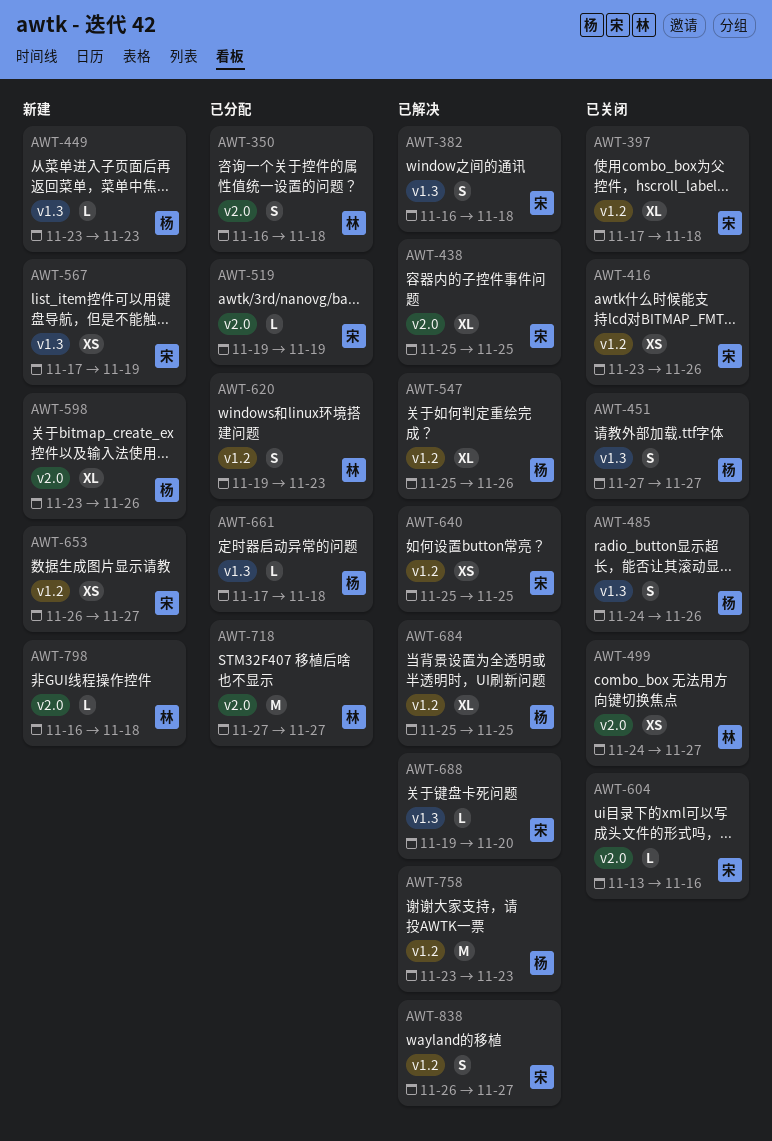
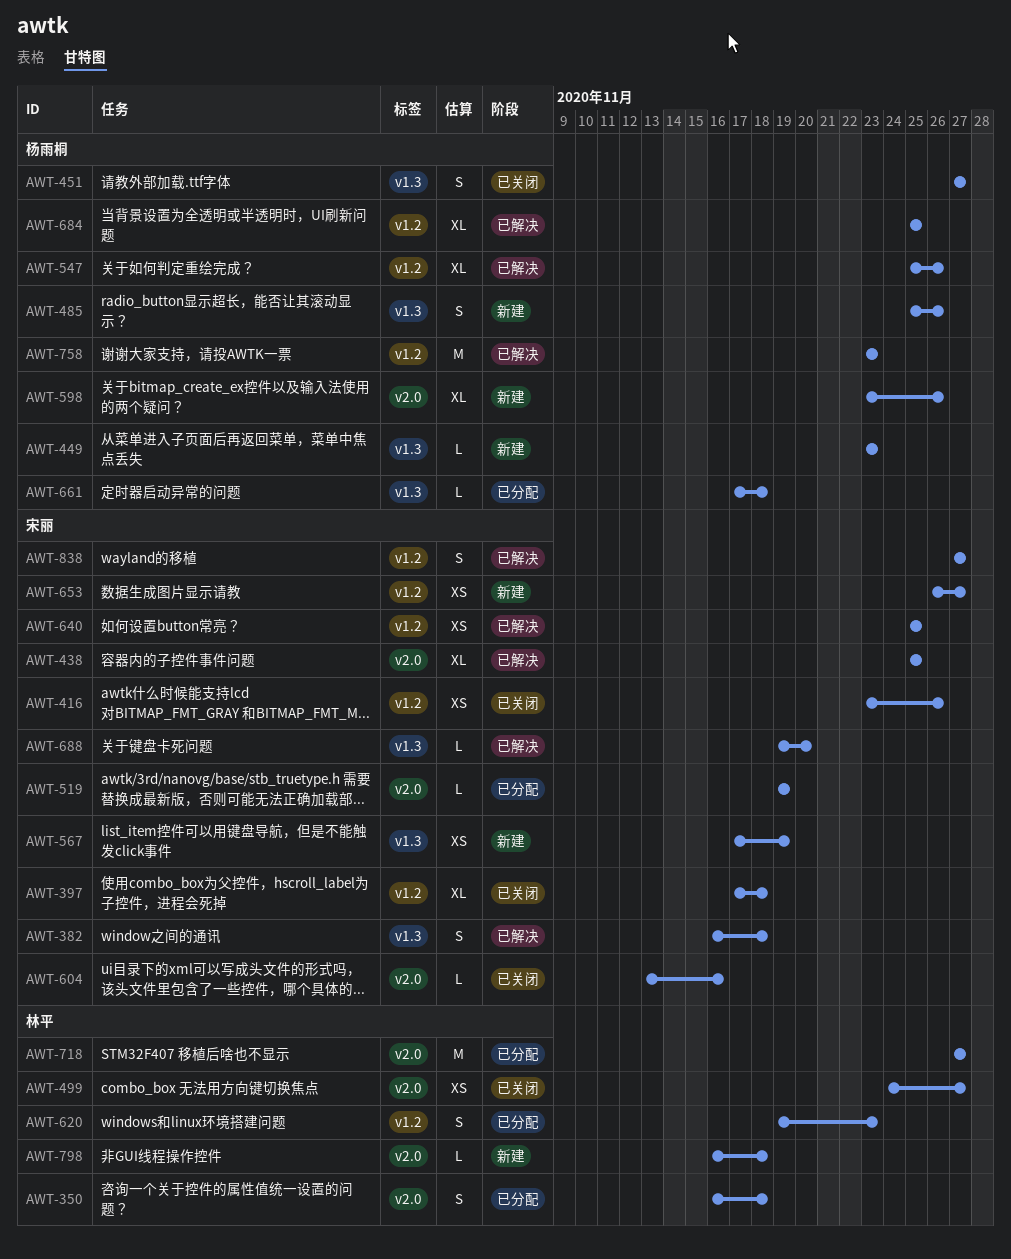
AWT-485, status: 已关闭 -> 新建
AWT-485, start: Nov 24 -> Nov 25
AWT-838, start: Nov 26 -> Nov 27

